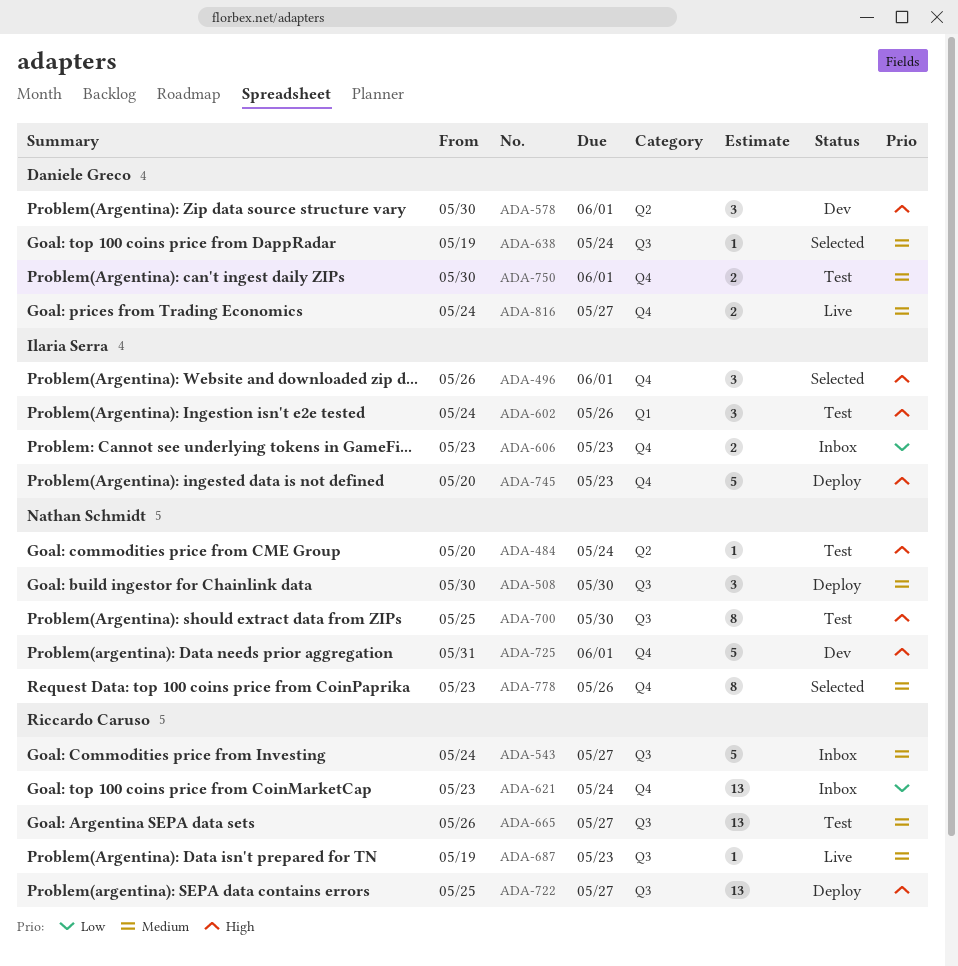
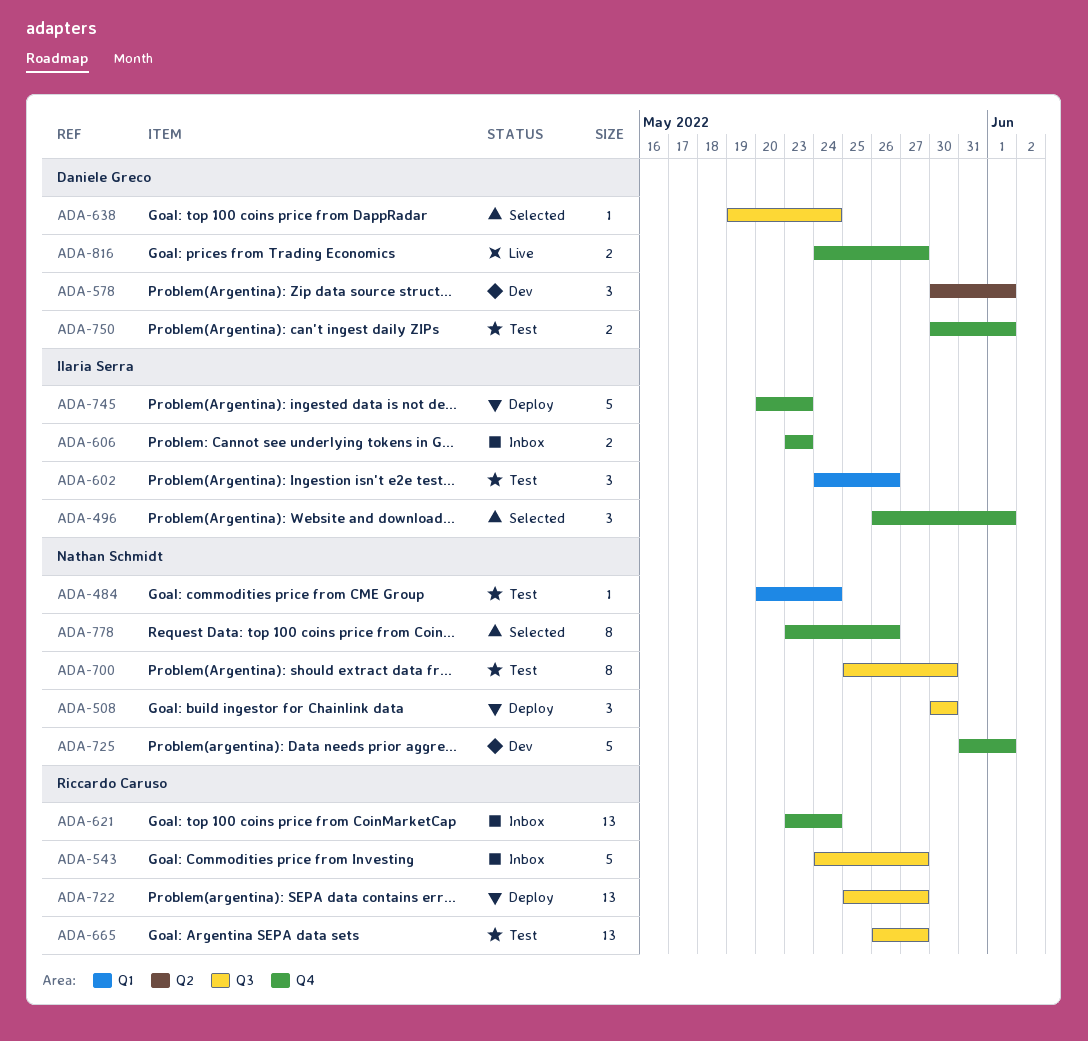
ADA-484, label: Q2 -> Q1
ADA-687: present -> none

